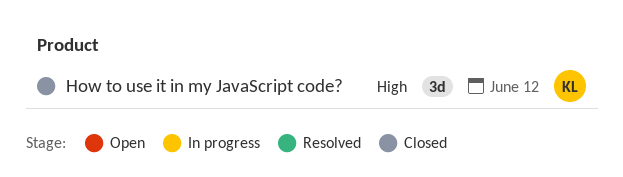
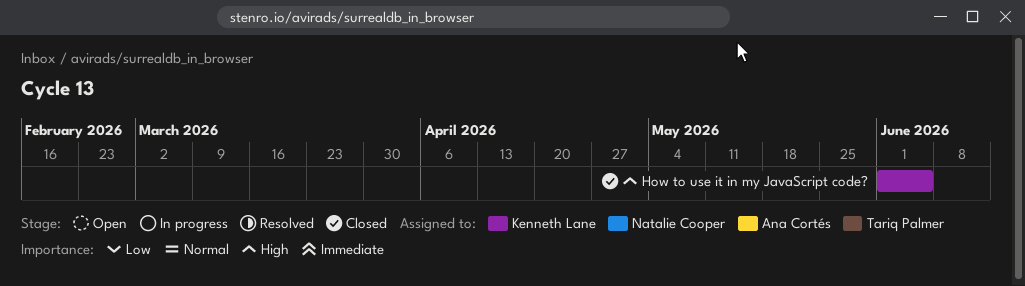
How to use it in my JavaScript code?, due: Jun 12 -> Jun 5

